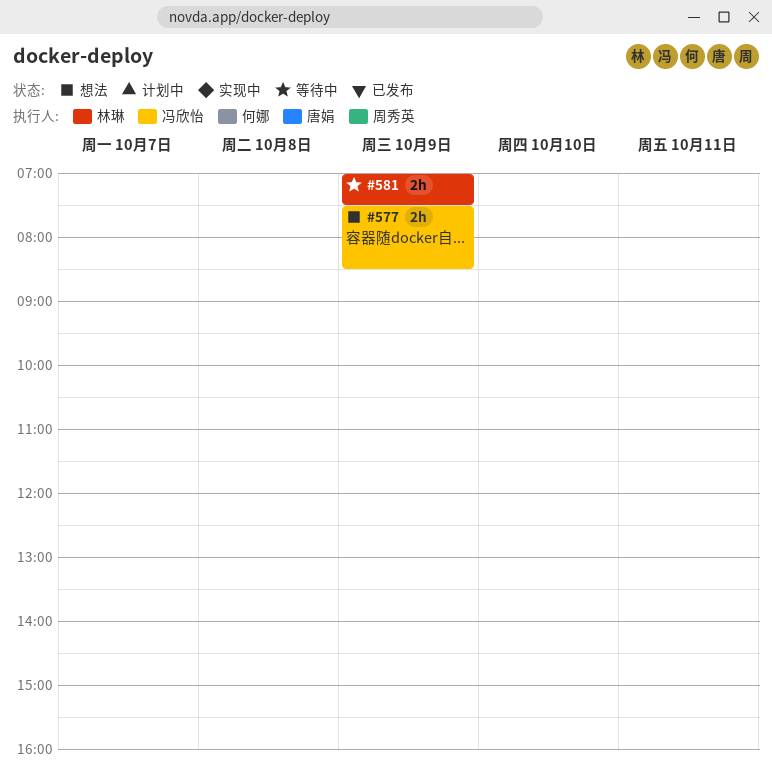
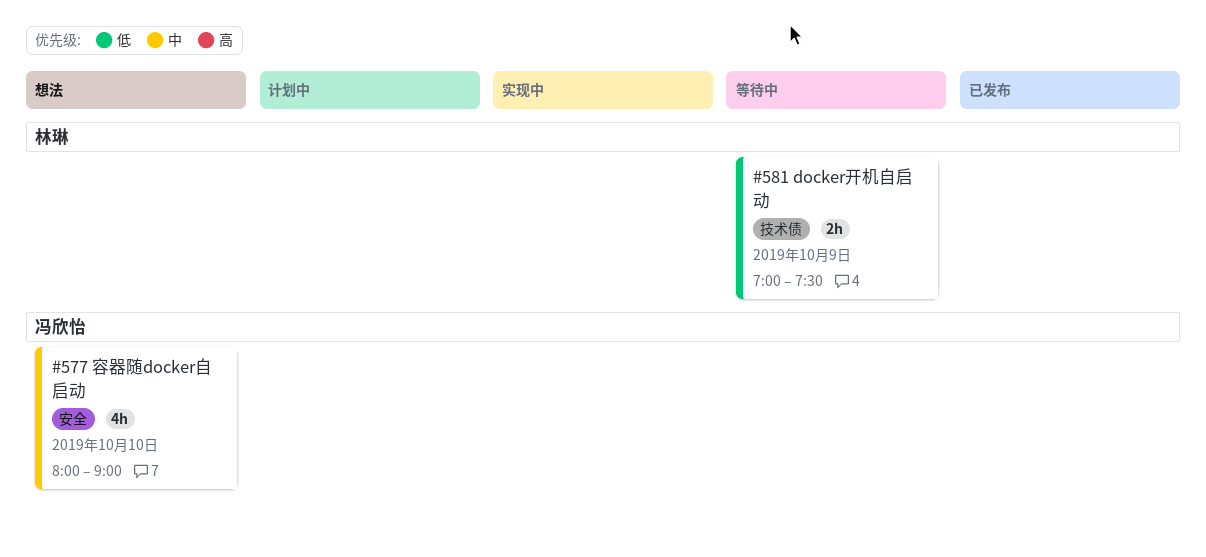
#577, estimate: 2h -> 4h
#577, day: Oct 9 -> Oct 10
#577, begins: 07:30 -> 08:00
#577, ends: 08:30 -> 09:00

